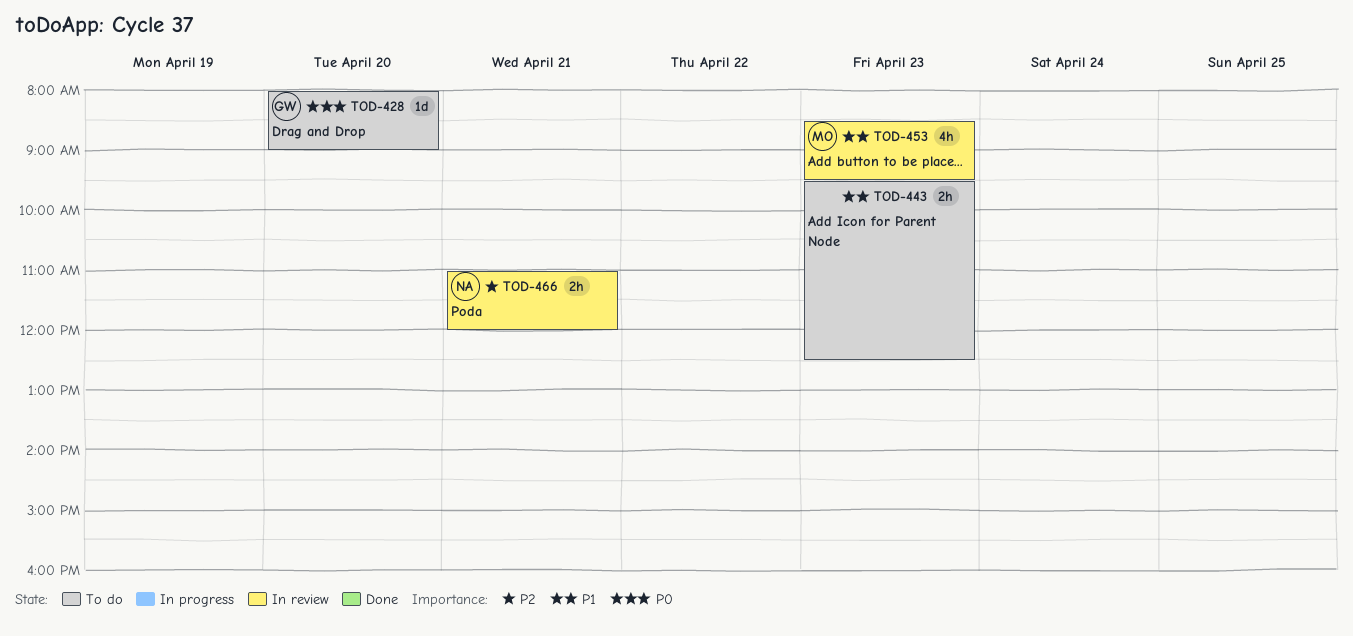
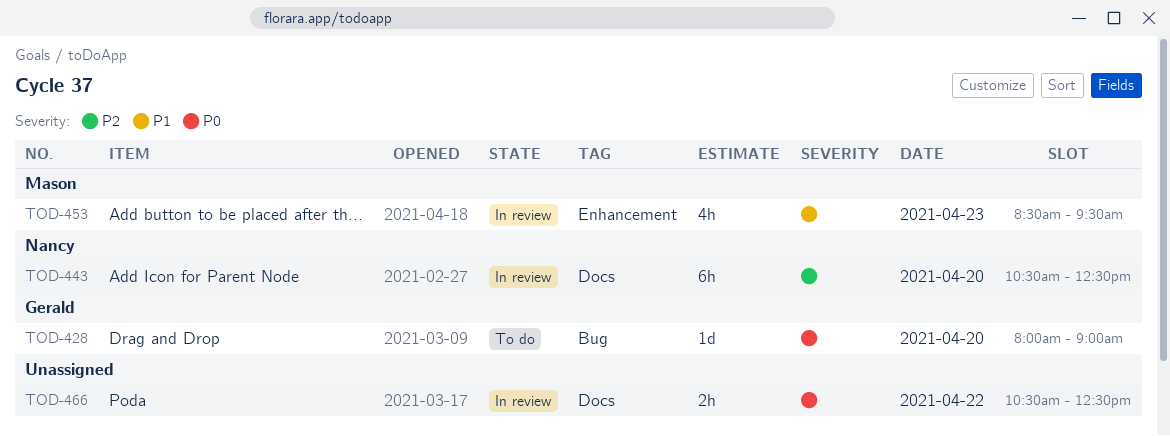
TOD-443, status: To do -> In review
TOD-443, owner: none -> Nancy
TOD-443, priority: P1 -> P2
TOD-443, estimate: 2h -> 6h
TOD-443, day: Apr 23 -> Apr 20
TOD-443, begins: 09:30 -> 10:30
TOD-466, owner: Nancy -> none
TOD-466, priority: P2 -> P0
TOD-466, day: Apr 21 -> Apr 22
TOD-466, begins: 11:00 -> 10:30
TOD-466, ends: 12:00 -> 12:30

